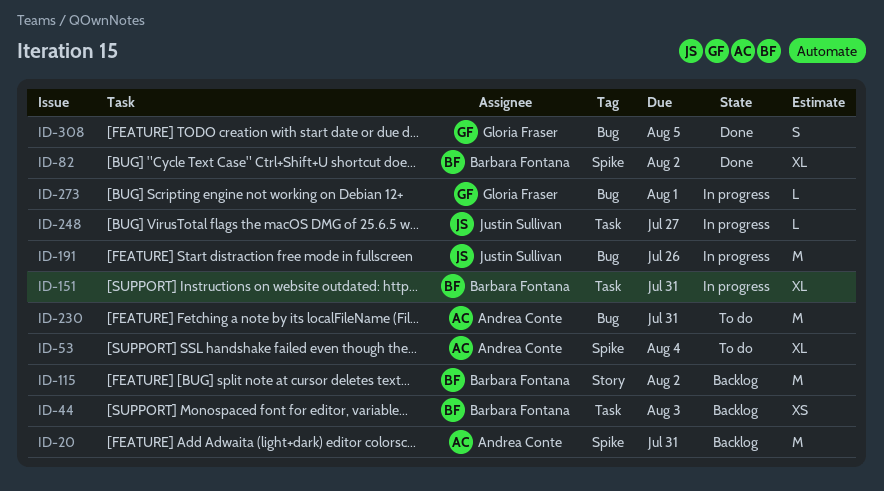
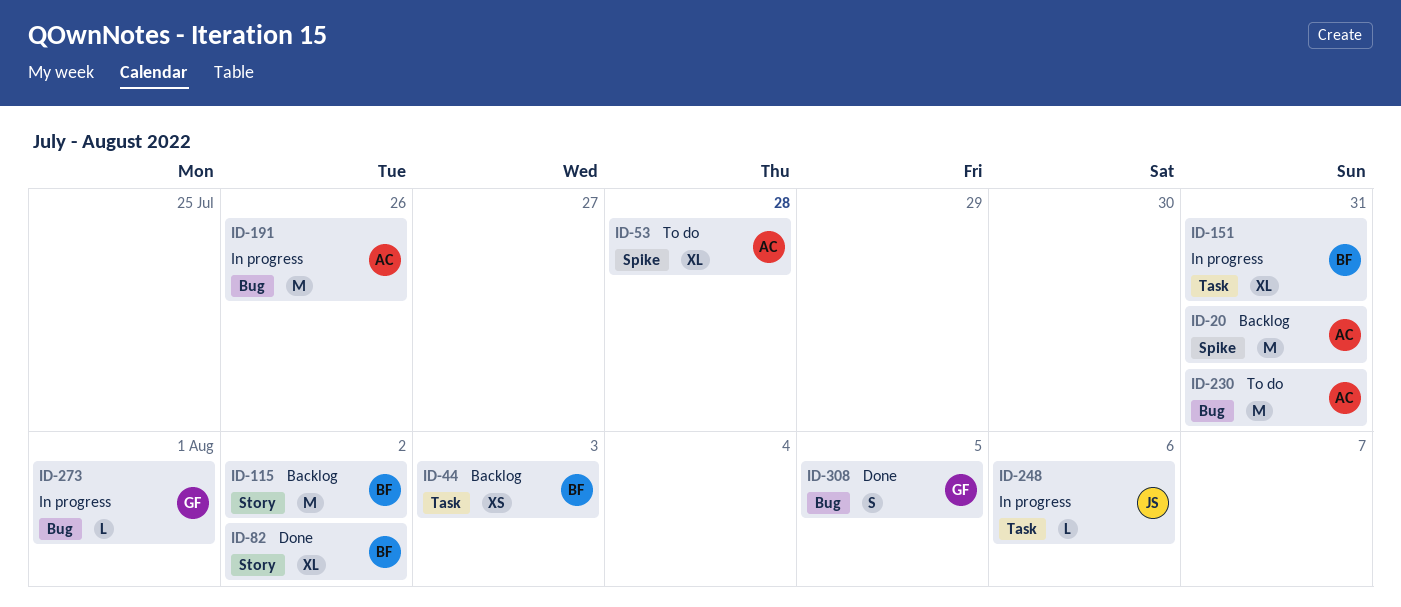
ID-53, due: Aug 4 -> Jul 28
ID-82, label: Spike -> Story
ID-191, owner: Justin Sullivan -> Andrea Conte
ID-248, due: Jul 27 -> Aug 6

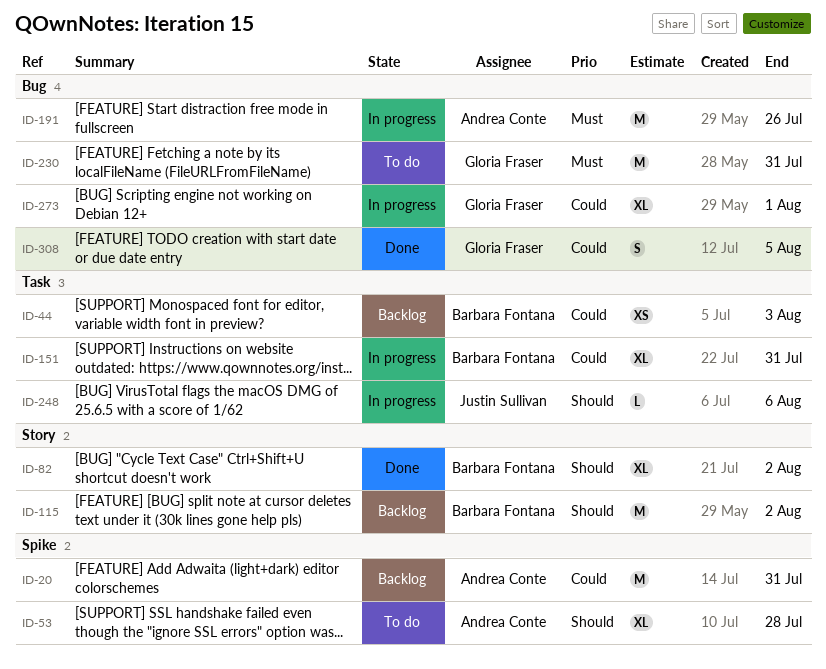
ID-230, owner: Andrea Conte -> Gloria Fraser
ID-273, estimate: L -> XL

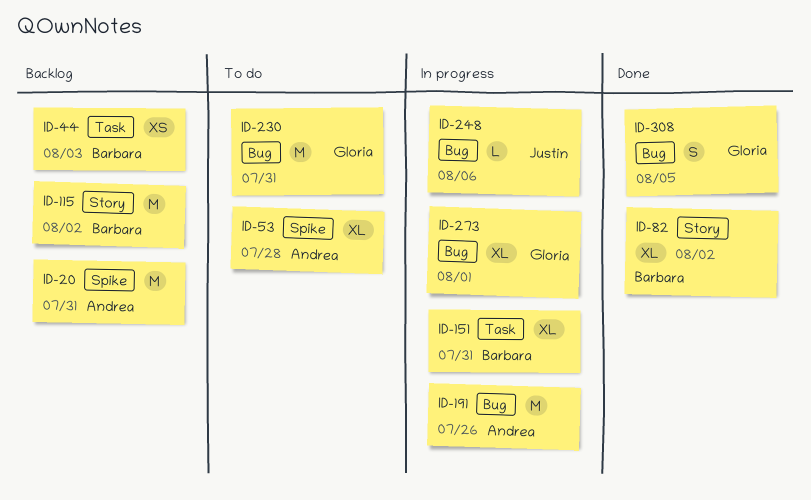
ID-248, label: Task -> Bug

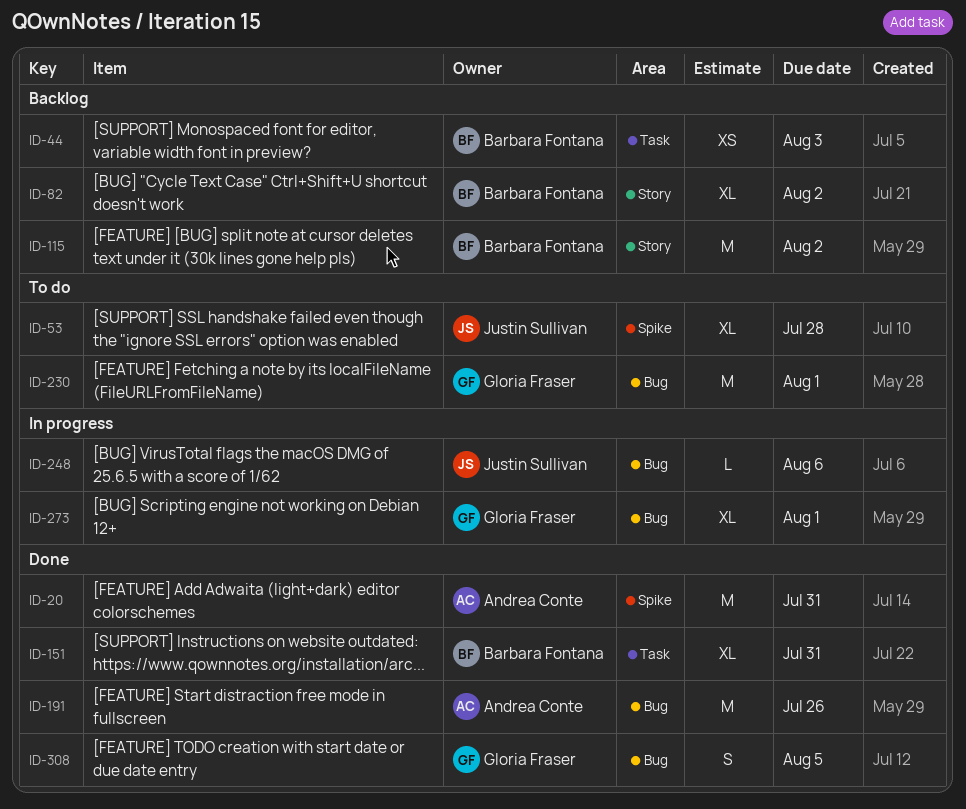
ID-20, status: Backlog -> Done
ID-53, owner: Andrea Conte -> Justin Sullivan
ID-82, status: Done -> Backlog
ID-151, status: In progress -> Done
ID-191, status: In progress -> Done
ID-230, due: Jul 31 -> Aug 1

